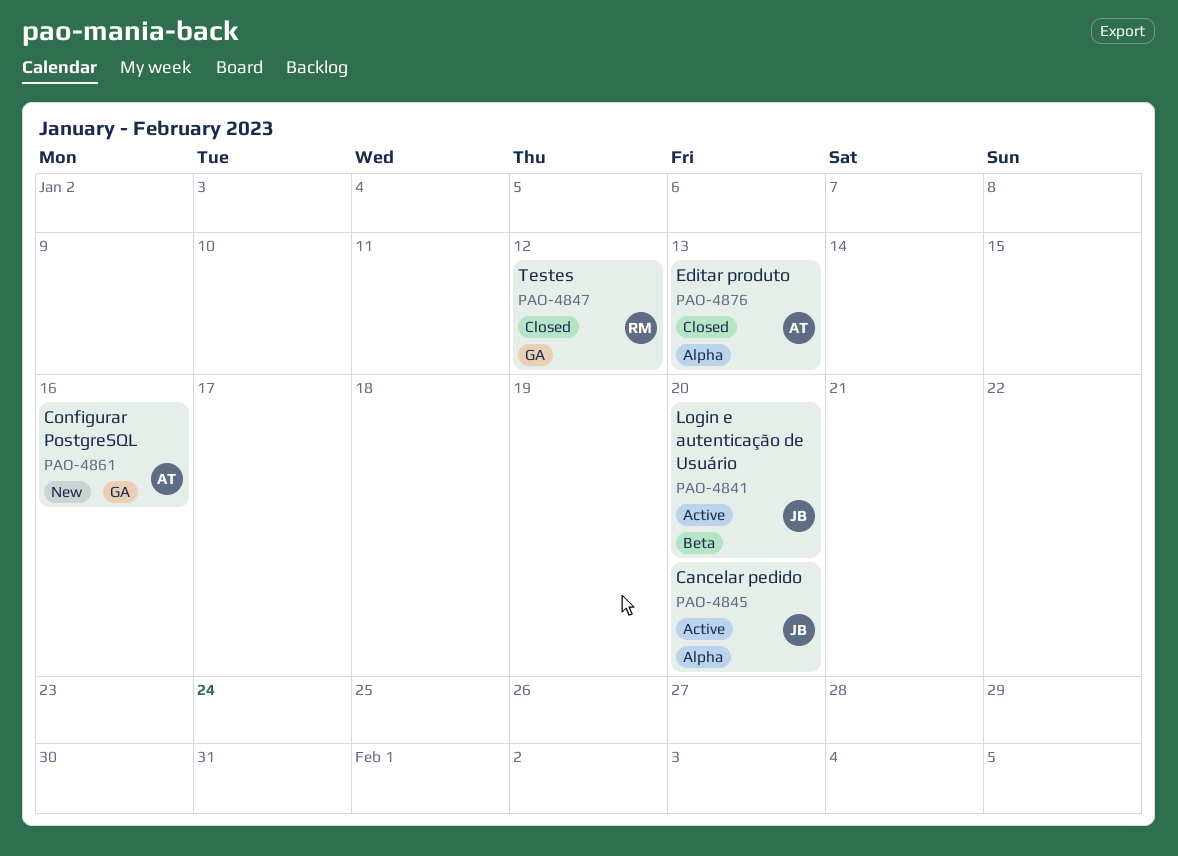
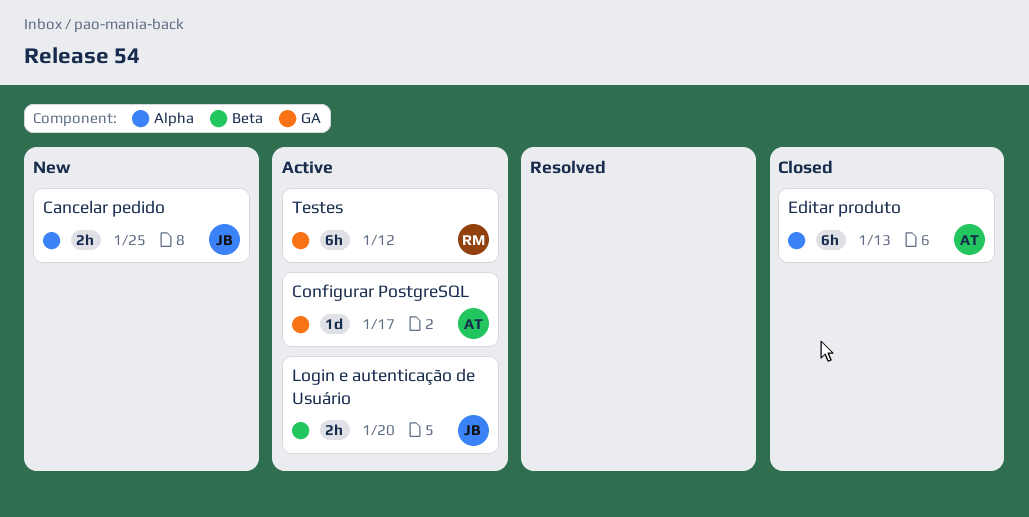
Cancelar pedido, status: Active -> New
Cancelar pedido, due: Jan 20 -> Jan 25
Configurar PostgreSQL, status: New -> Active
Configurar PostgreSQL, due: Jan 16 -> Jan 17
Testes, status: Closed -> Active

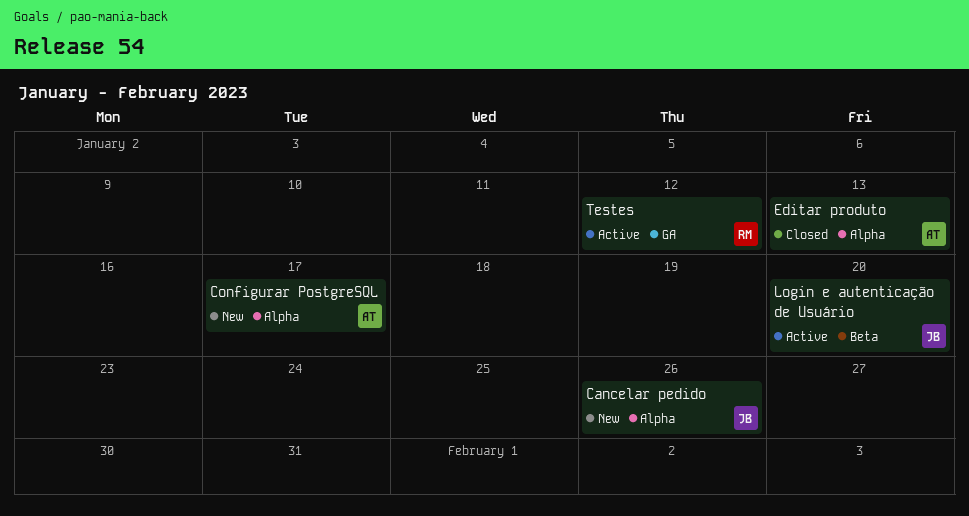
Cancelar pedido, due: Jan 25 -> Jan 26
Configurar PostgreSQL, status: Active -> New
Configurar PostgreSQL, label: GA -> Alpha

